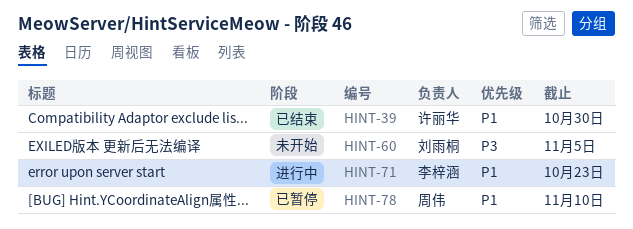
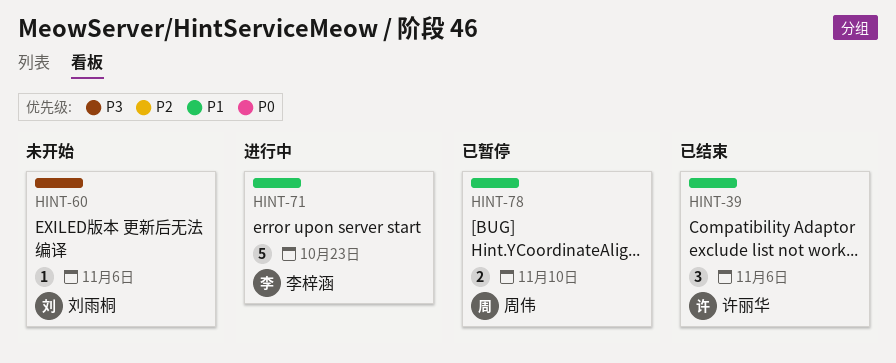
HINT-39, due: Oct 30 -> Nov 6
HINT-60, due: Nov 5 -> Nov 6

